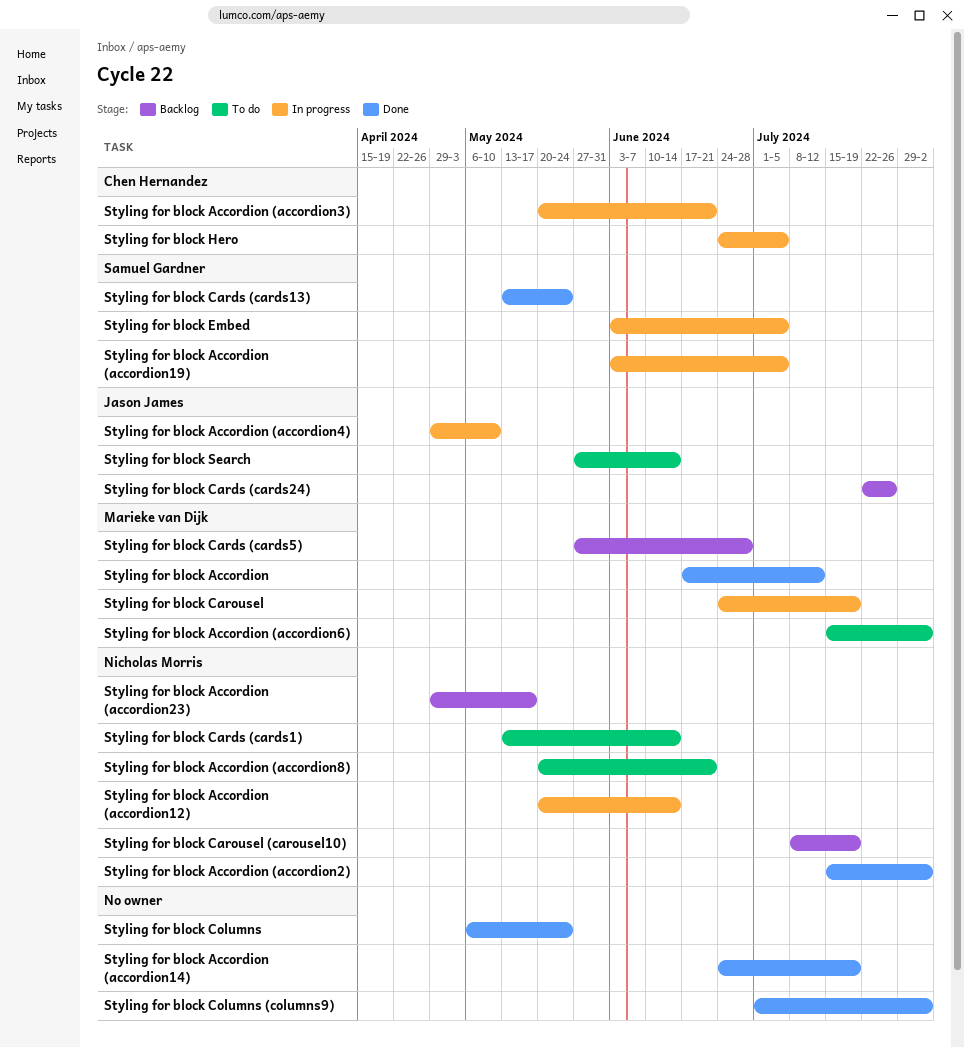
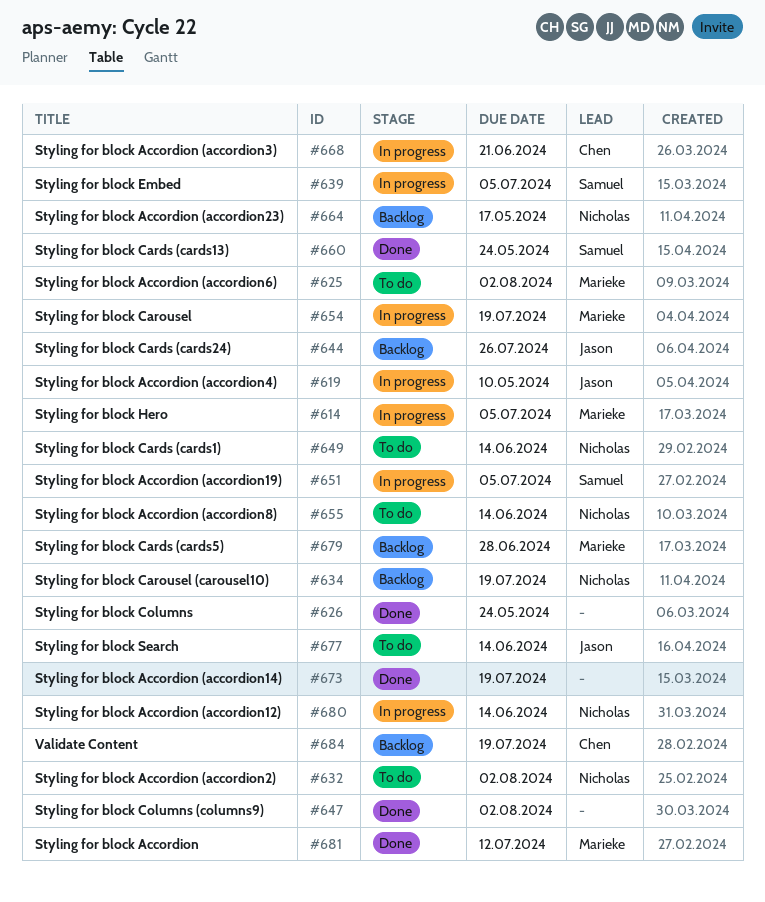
Styling for block Accordion (accordion2), status: Done -> To do
Styling for block Accordion (accordion8), due: Jun 21 -> Jun 14
Styling for block Hero, owner: Chen Hernandez -> Marieke van Dijk
Validate Content: none -> present

